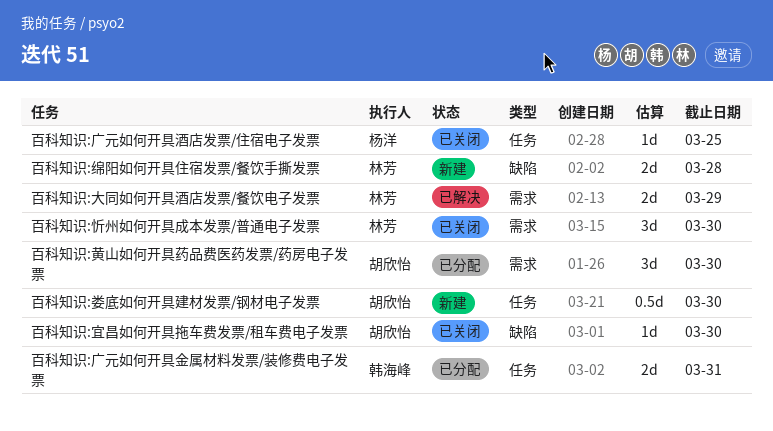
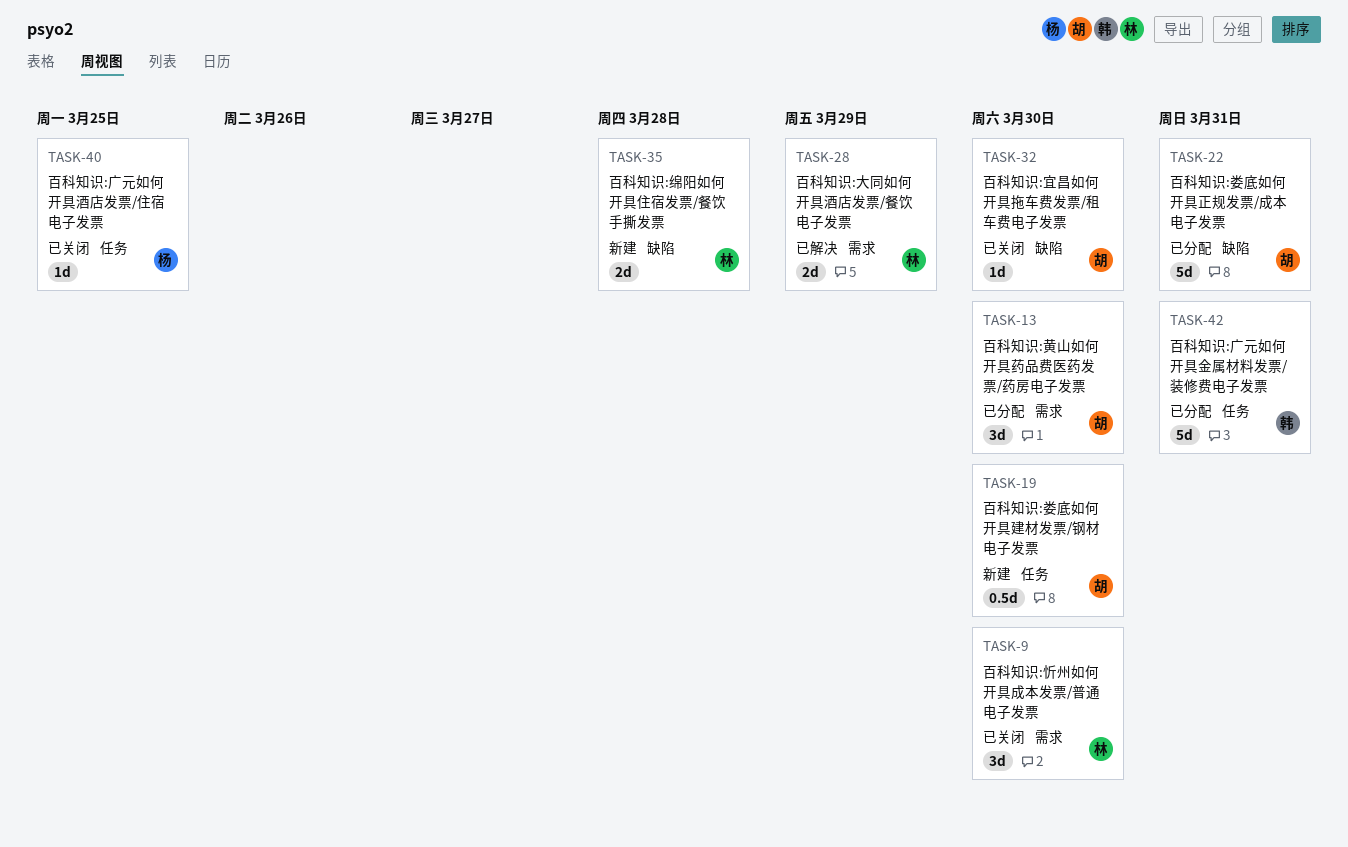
百科知识:娄底如何开具正规发票/成本电子发票: none -> present
百科知识:广元如何开具金属材料发票/装修费电子发票, estimate: 2d -> 5d

